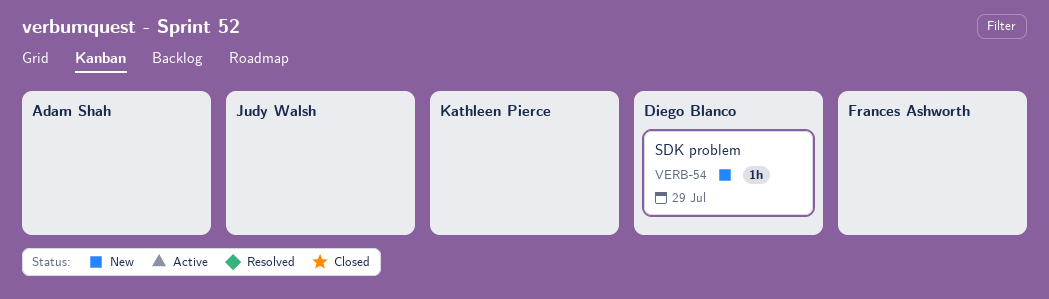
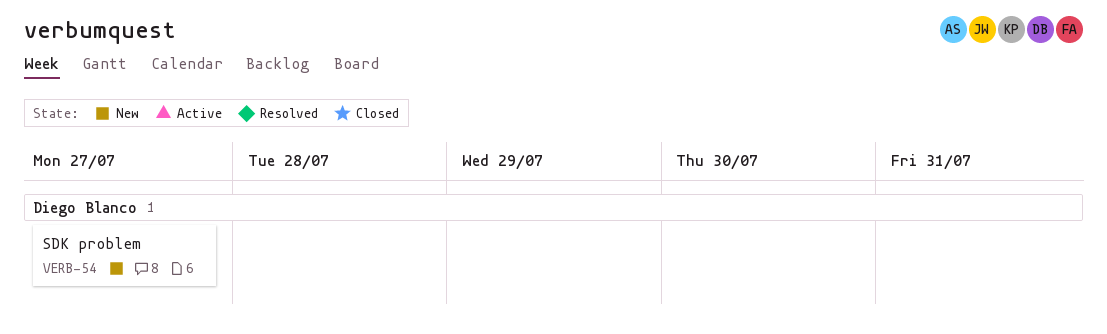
VERB-54, due: Jul 29 -> Jul 27

